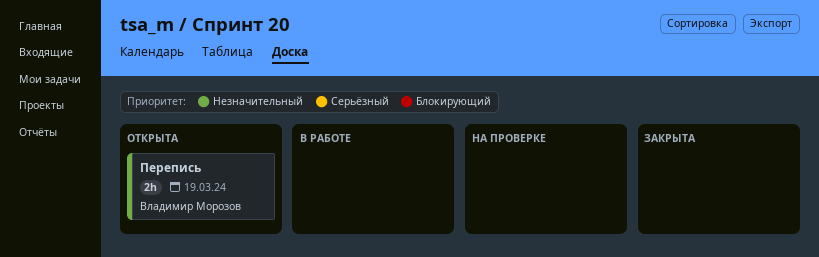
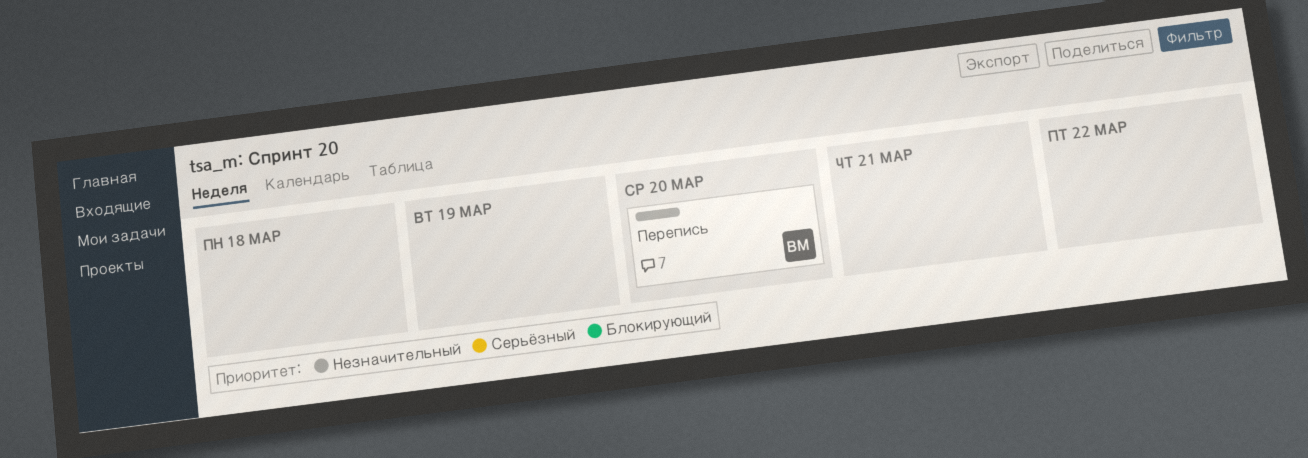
Перепись, due: Mar 19 -> Mar 20

